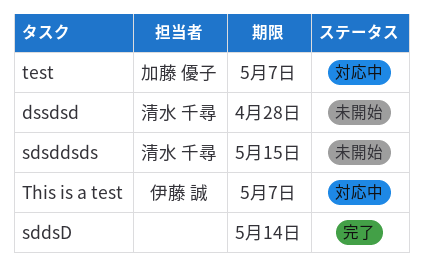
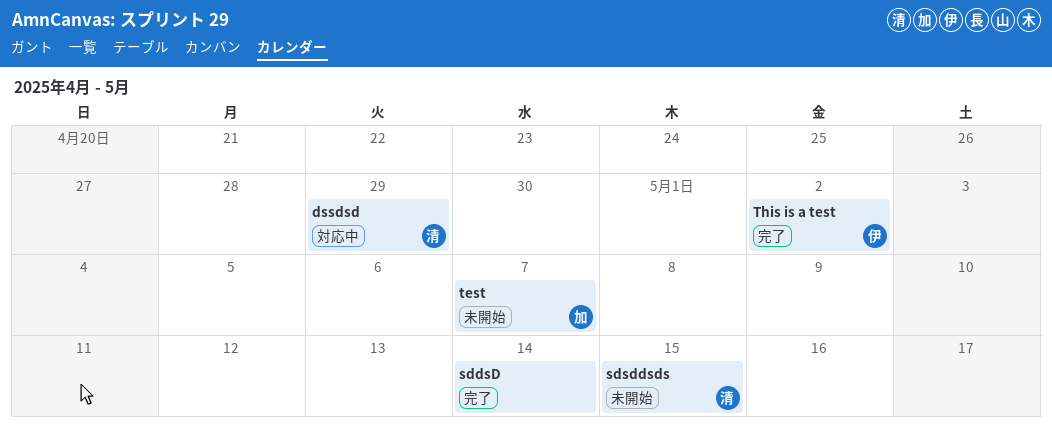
dssdsd, status: 未開始 -> 対応中
dssdsd, due: Apr 28 -> Apr 29
test, status: 対応中 -> 未開始
This is a test, status: 対応中 -> 完了
This is a test, due: May 7 -> May 2

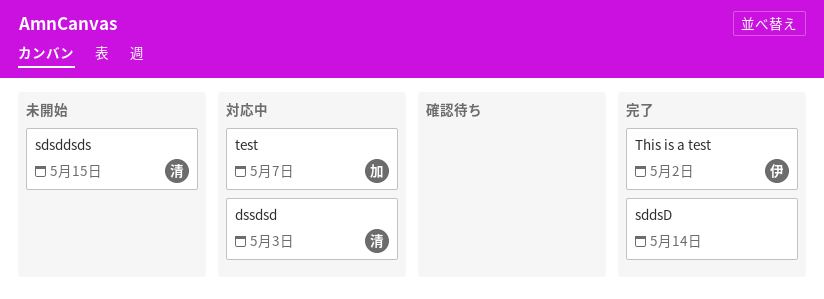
dssdsd, due: Apr 29 -> May 3
test, status: 未開始 -> 対応中

